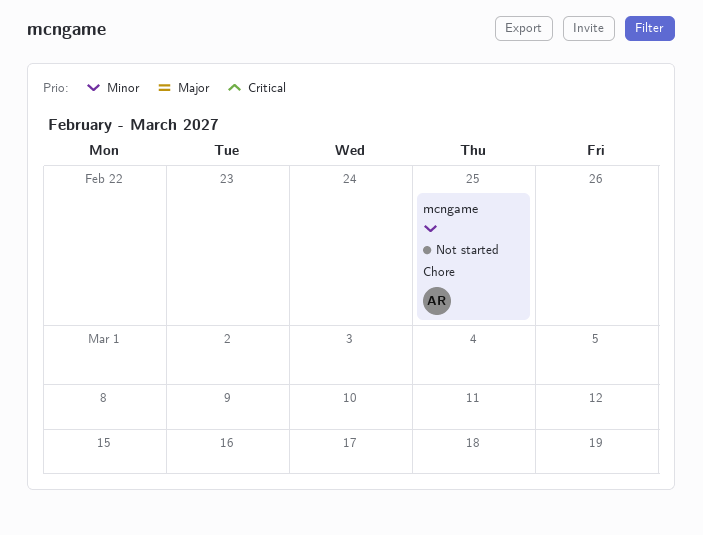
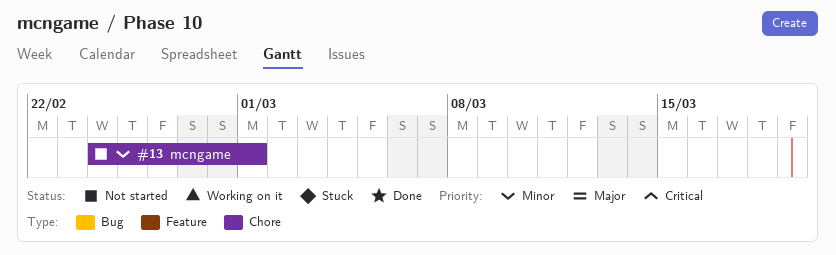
mcngame, due: Feb 25 -> Mar 1

